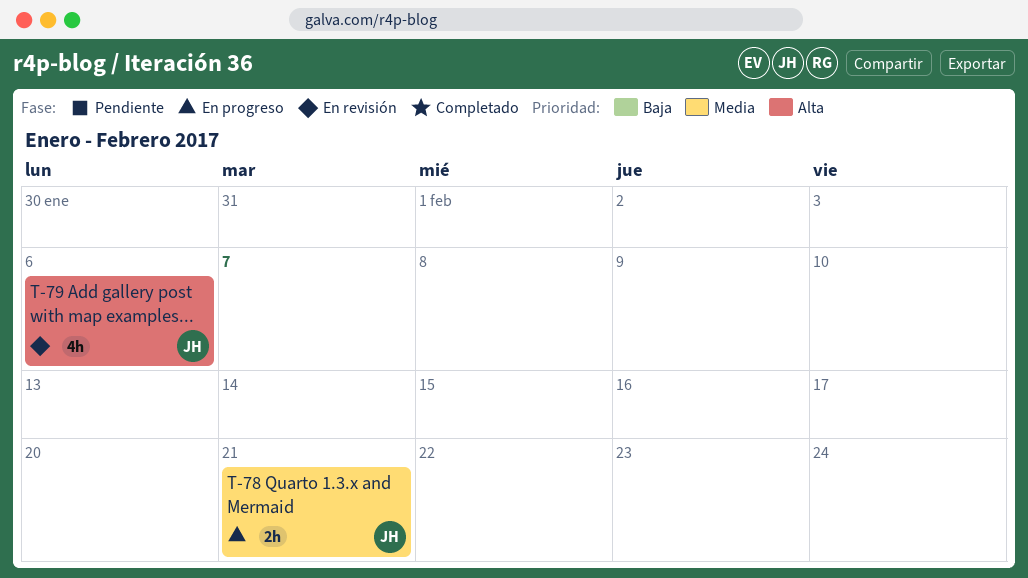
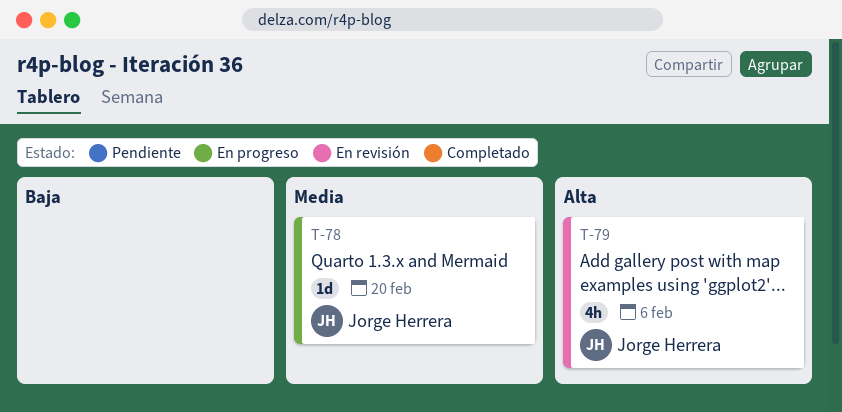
T-78, estimate: 2h -> 1d
T-78, due: Feb 21 -> Feb 20

